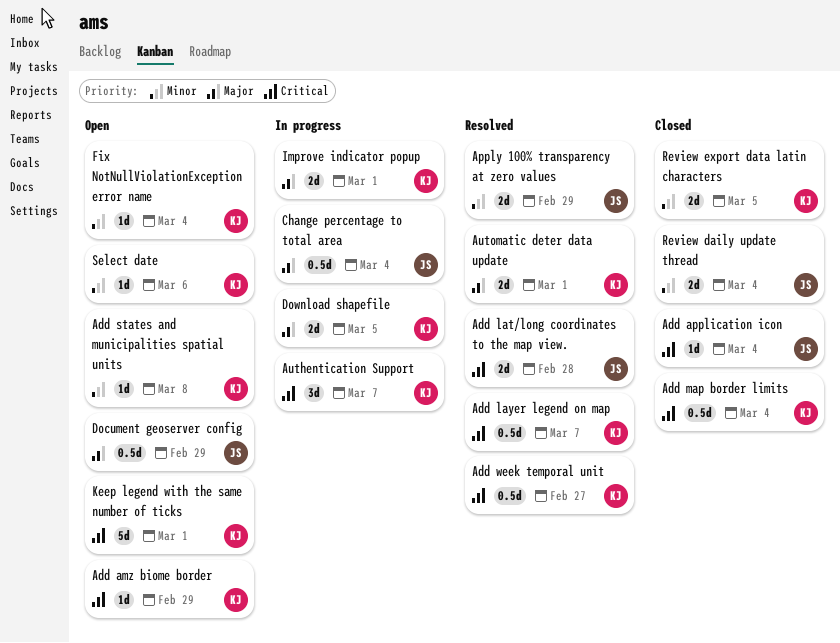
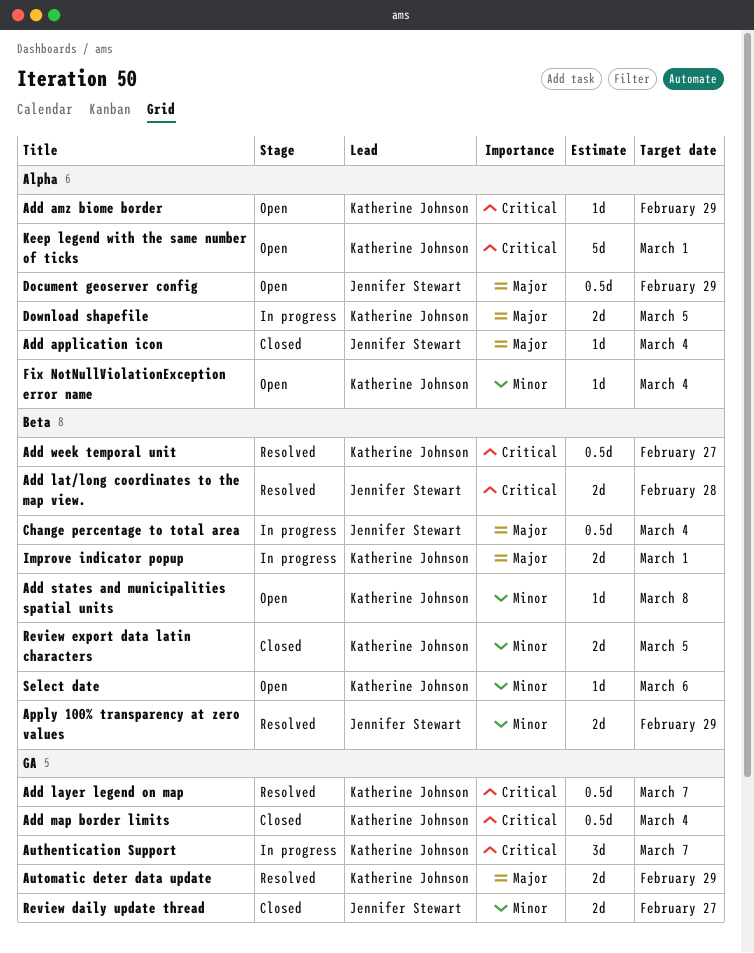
Add application icon, priority: Critical -> Major
Automatic deter data update, due: Mar 1 -> Feb 29
Review daily update thread, due: Mar 4 -> Feb 27

